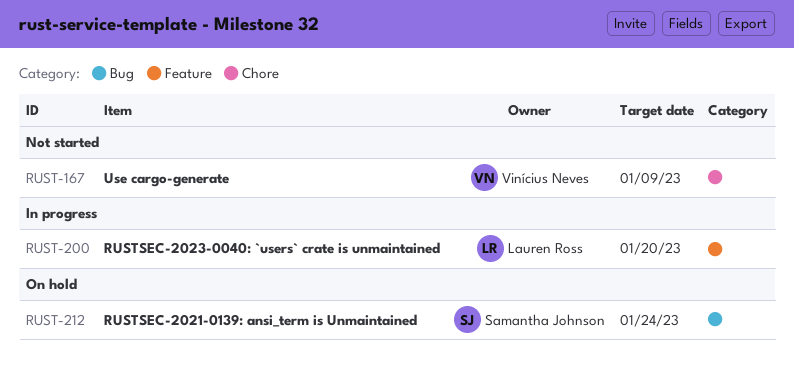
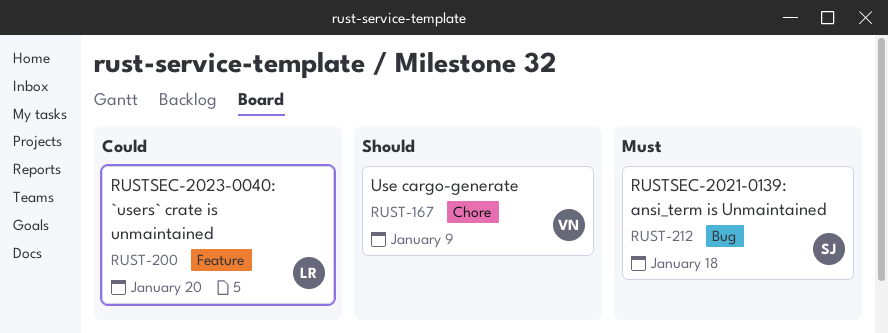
RUST-212, due: Jan 24 -> Jan 18

